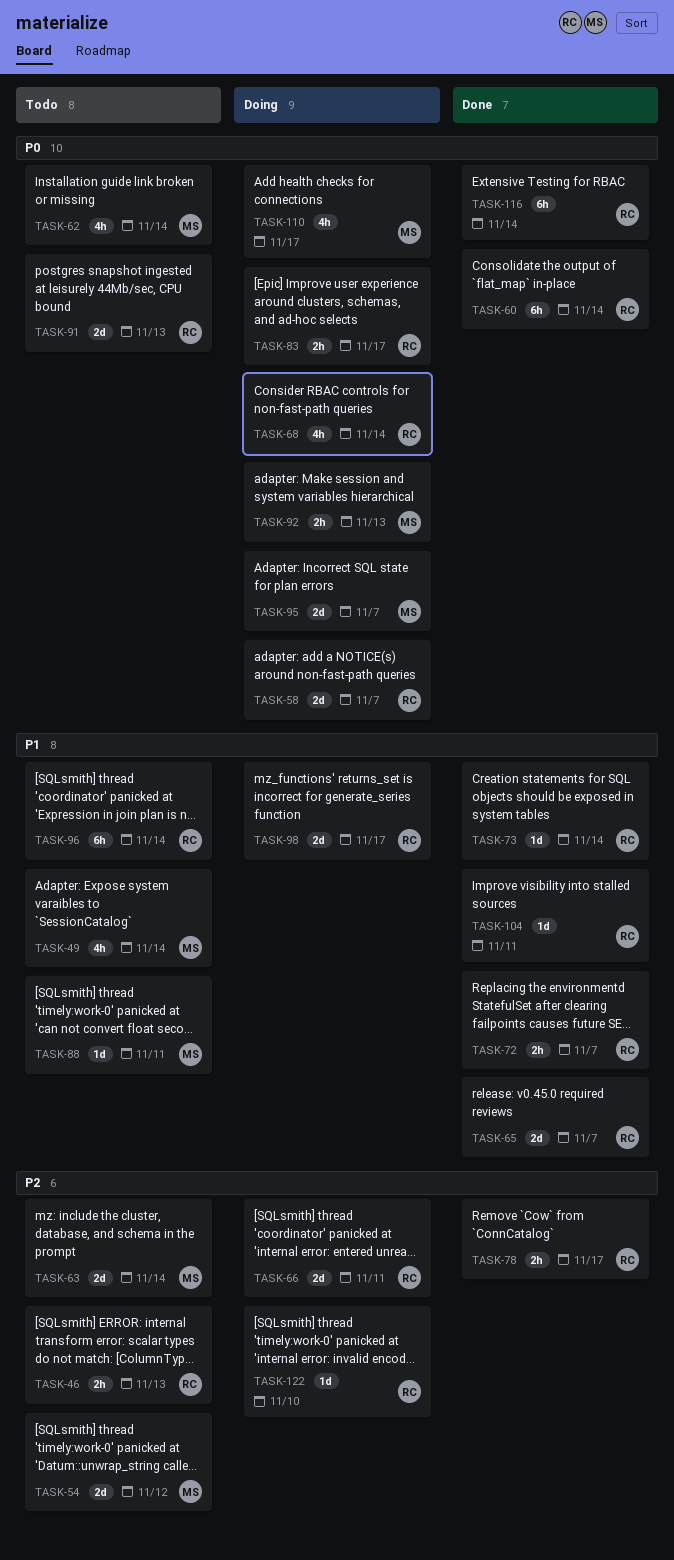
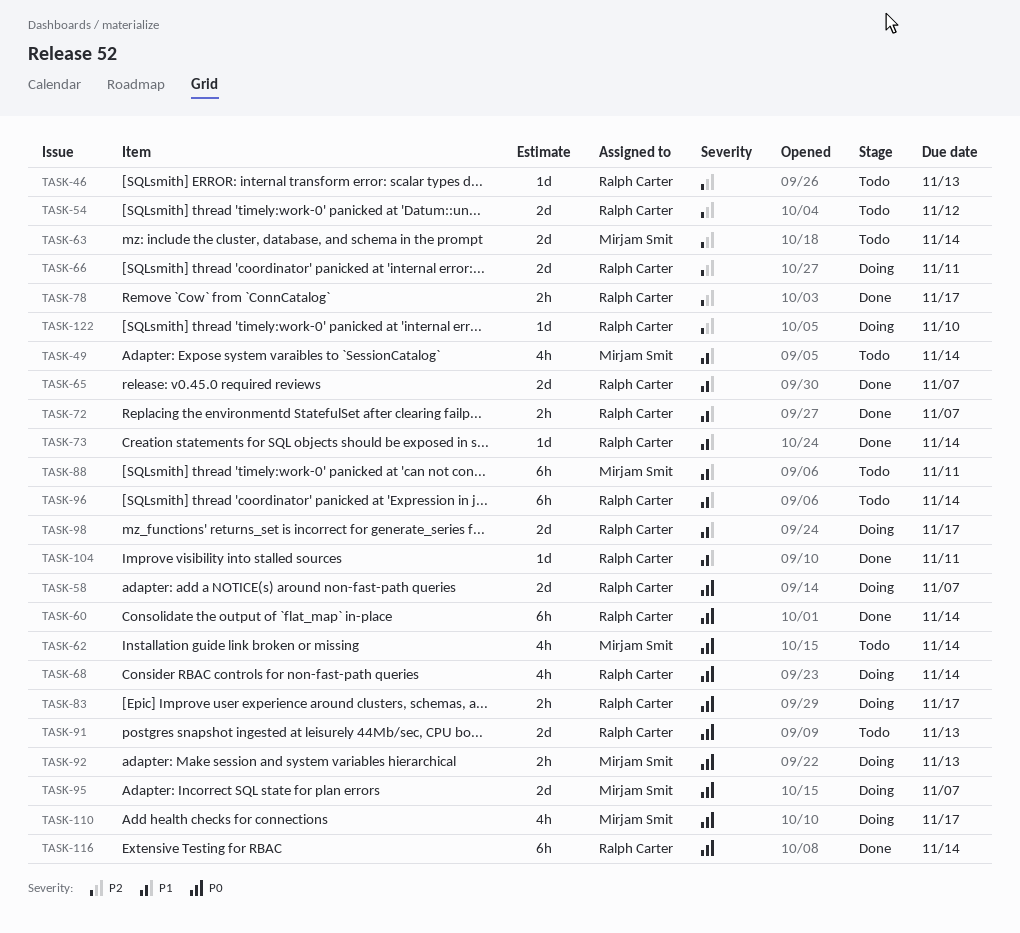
TASK-46, estimate: 2h -> 1d
TASK-54, owner: Mirjam Smit -> Ralph Carter
TASK-88, estimate: 1d -> 6h

